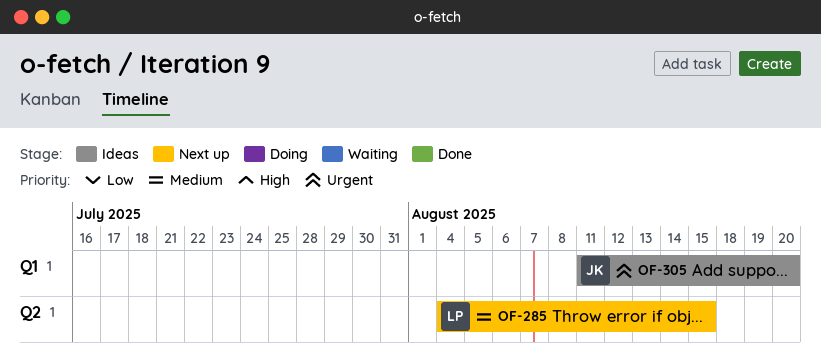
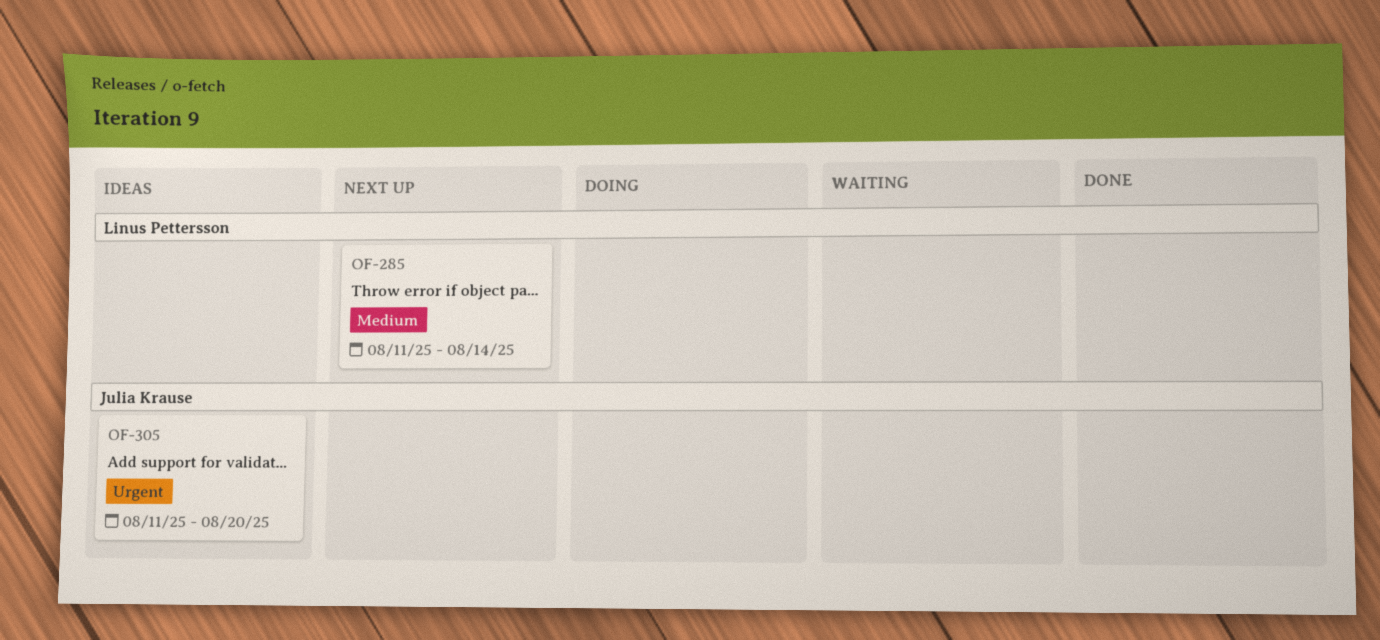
OF-285, start: Aug 4 -> Aug 11
OF-285, due: Aug 15 -> Aug 14

